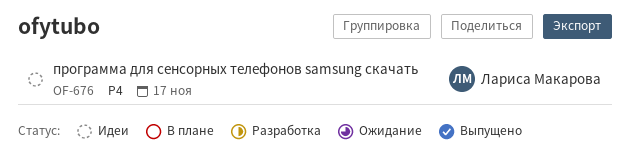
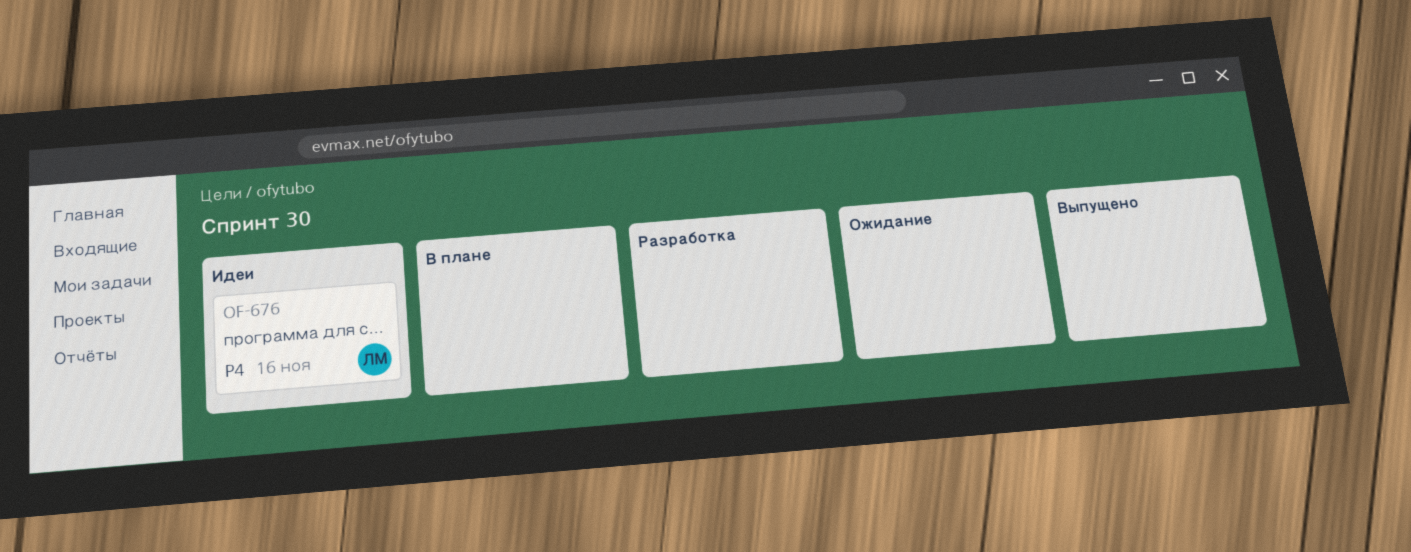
OF-676, due: Nov 17 -> Nov 16

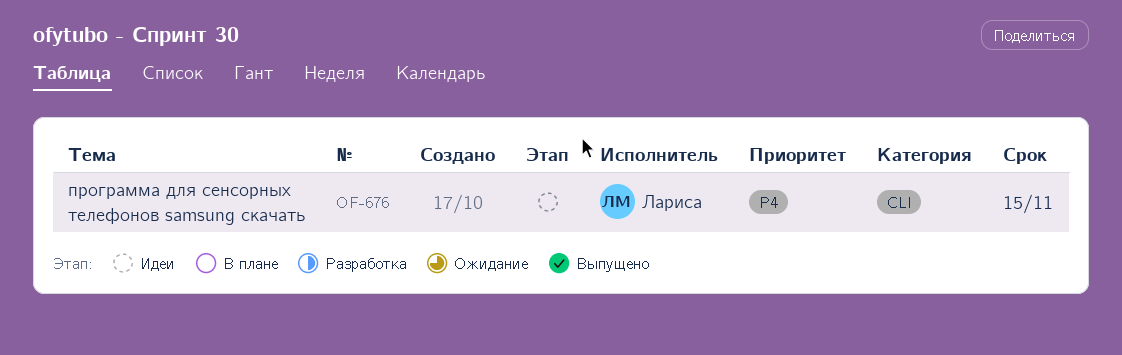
OF-676, due: Nov 16 -> Nov 15

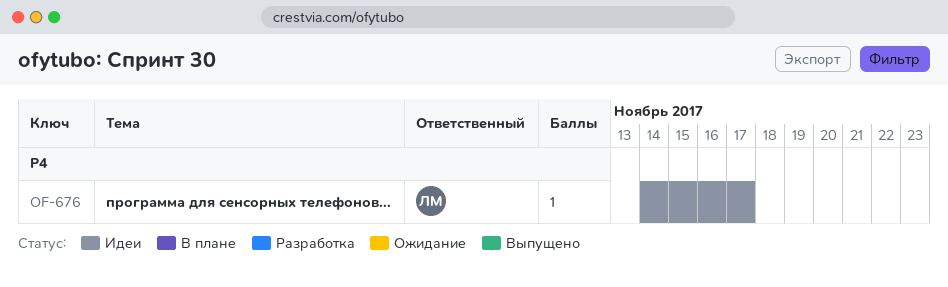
OF-676, due: Nov 15 -> Nov 17

